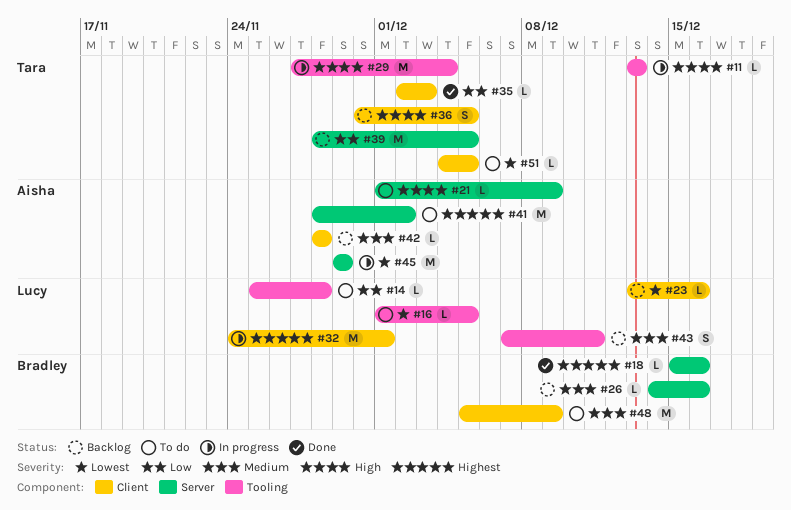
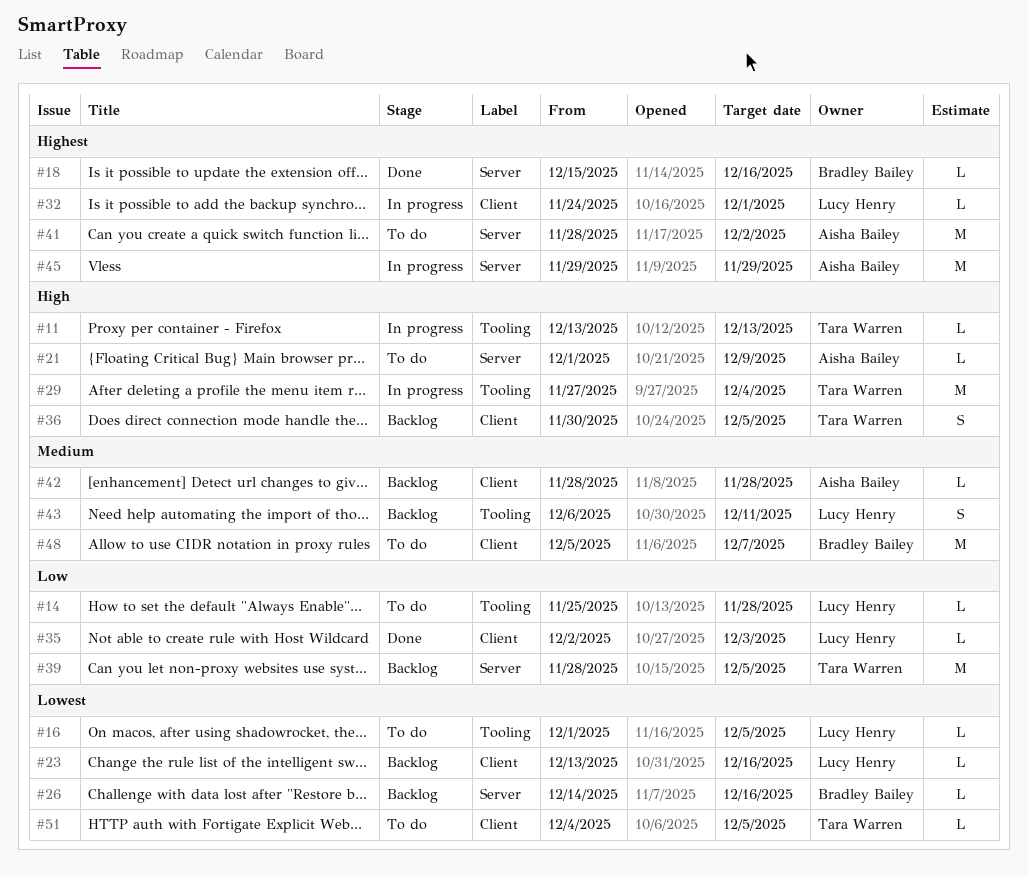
#26, priority: Medium -> Lowest
#32, estimate: M -> L
#35, owner: Tara Warren -> Lucy Henry
#43, start: Dec 7 -> Dec 6
#45, priority: Lowest -> Highest
#48, due: Dec 9 -> Dec 7

